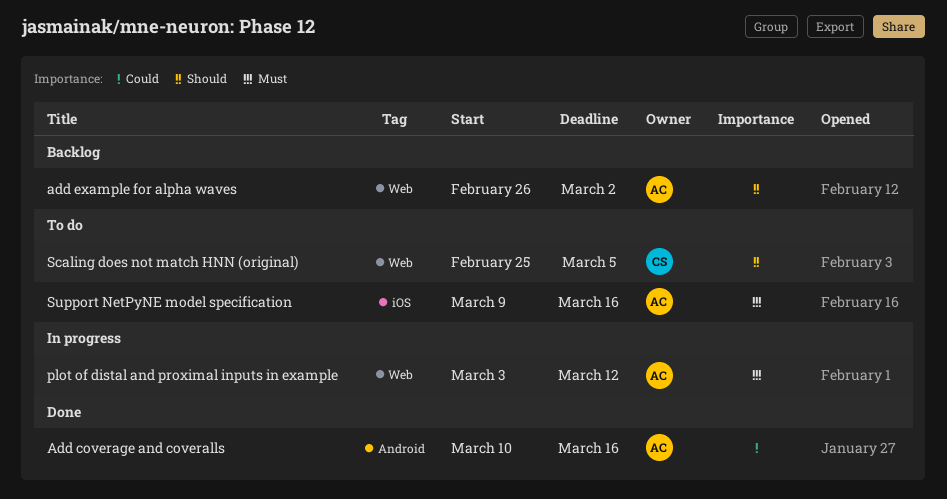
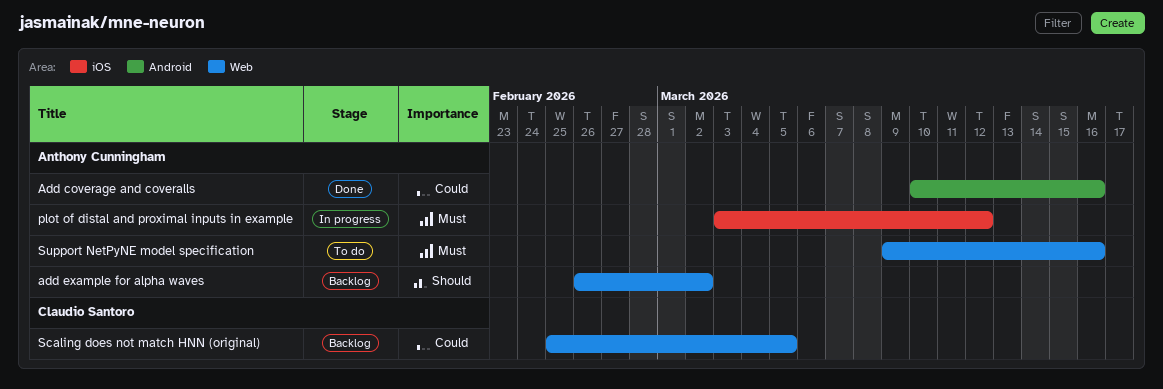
plot of distal and proximal inputs in example, label: Web -> iOS
Scaling does not match HNN (original), status: To do -> Backlog
Scaling does not match HNN (original), priority: Should -> Could
Support NetPyNE model specification, label: iOS -> Web

